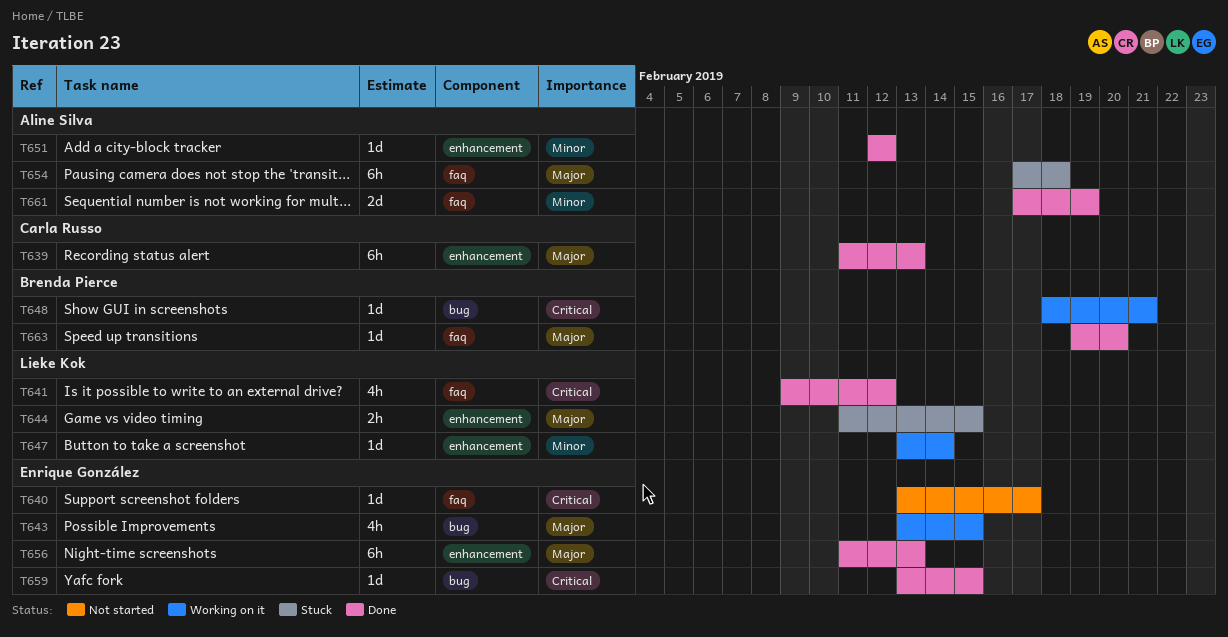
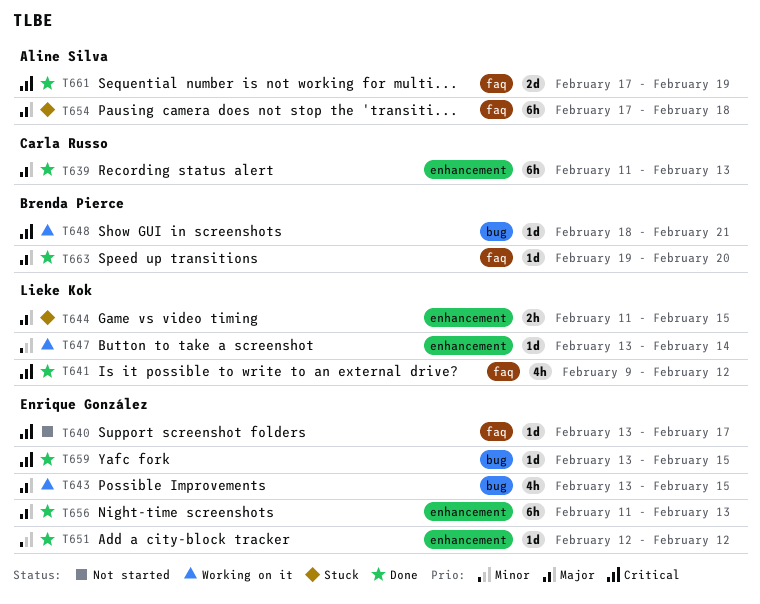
T651, owner: Aline Silva -> Enrique González
T661, priority: Minor -> Critical

